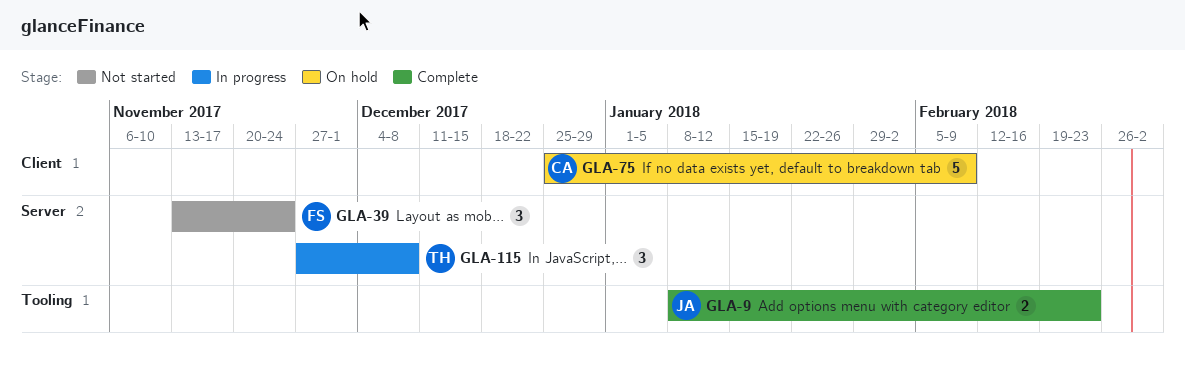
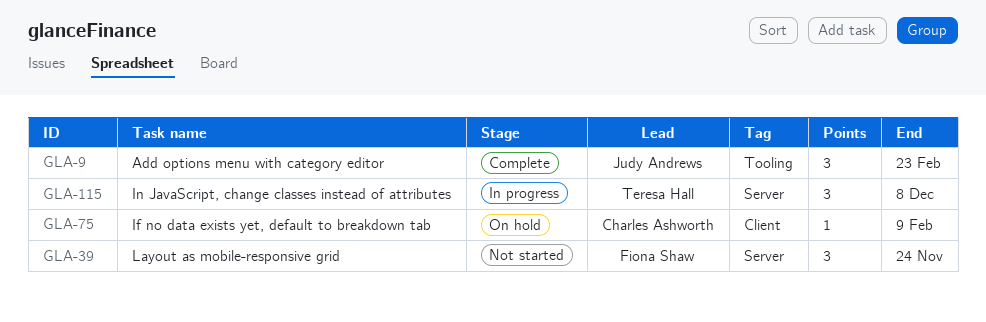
GLA-9, estimate: 2 -> 3
GLA-75, estimate: 5 -> 1

